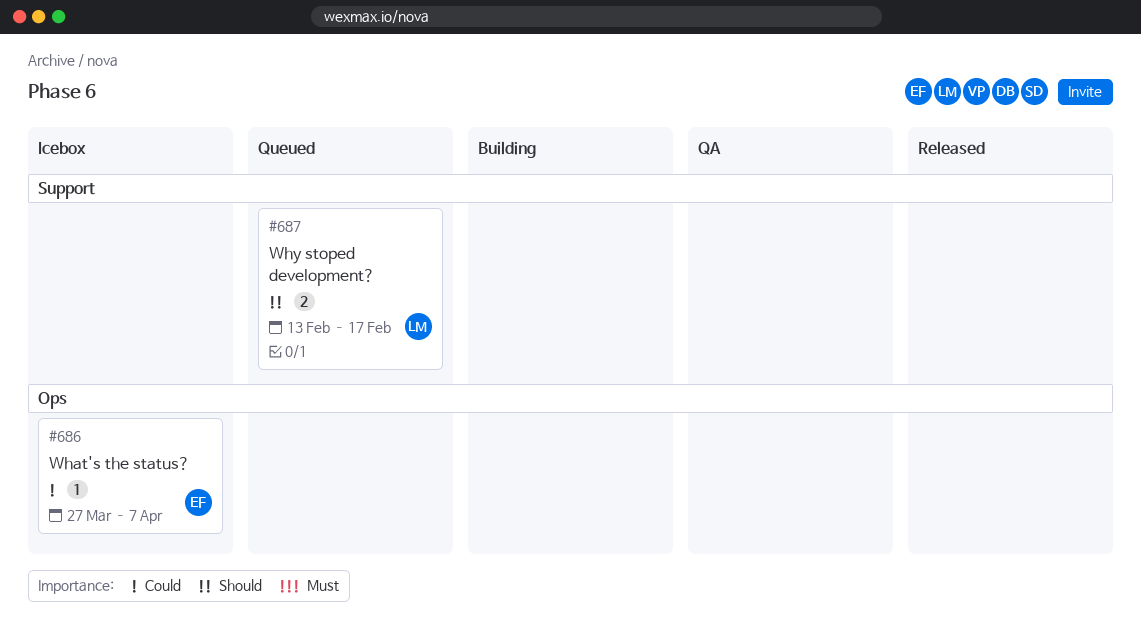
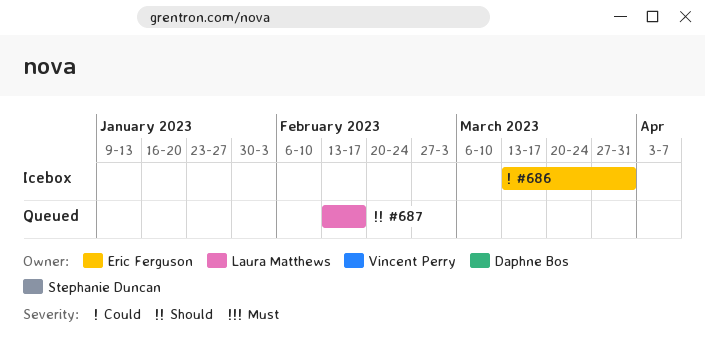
#686, start: Mar 27 -> Mar 13
#686, due: Apr 7 -> Mar 31

